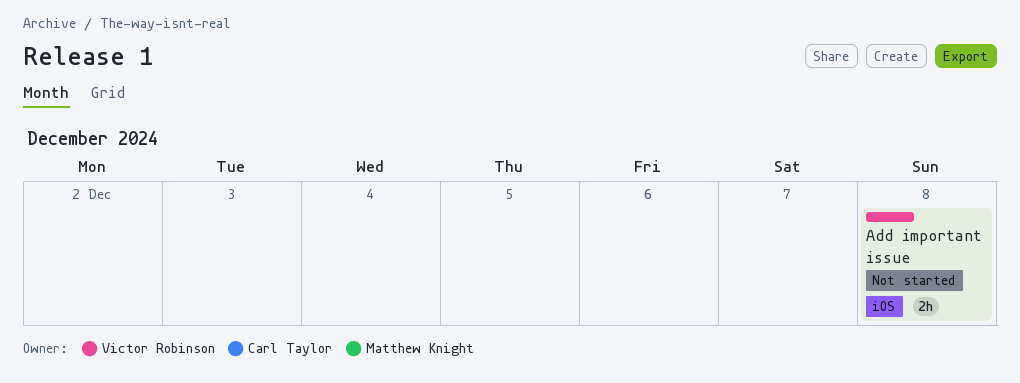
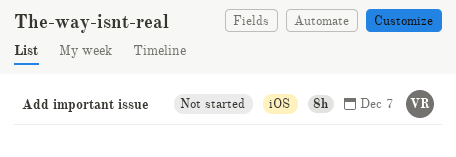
Add important issue, estimate: 2h -> 8h
Add important issue, due: Dec 8 -> Dec 7

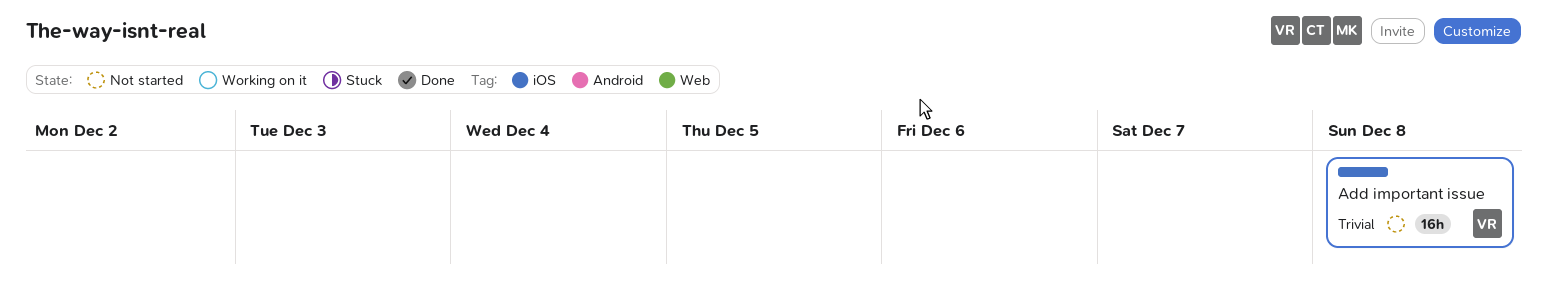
Add important issue, estimate: 8h -> 16h
Add important issue, due: Dec 7 -> Dec 8

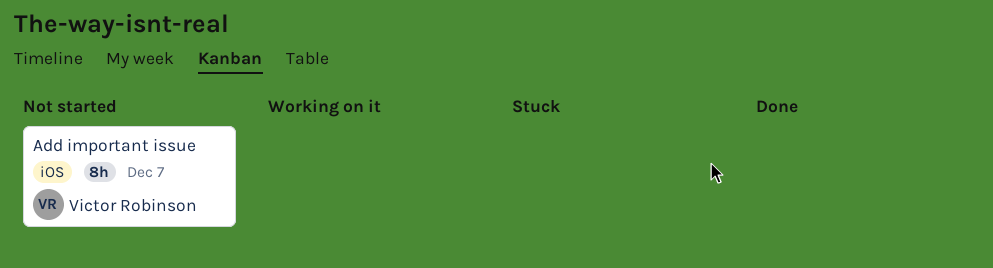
Add important issue, estimate: 16h -> 8h
Add important issue, due: Dec 8 -> Dec 7

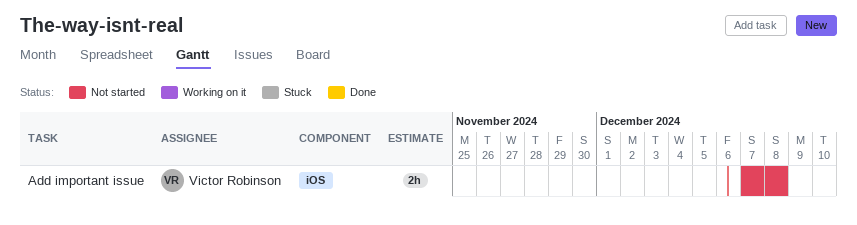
Add important issue, estimate: 8h -> 2h
Add important issue, due: Dec 7 -> Dec 8

